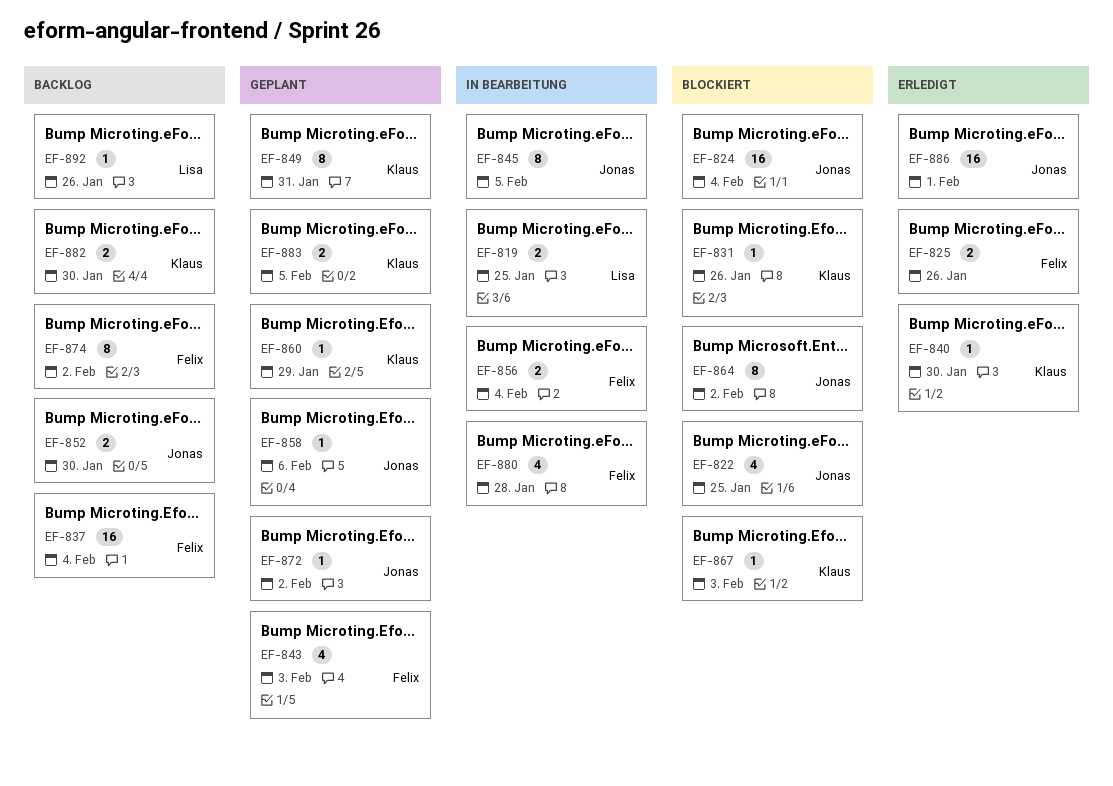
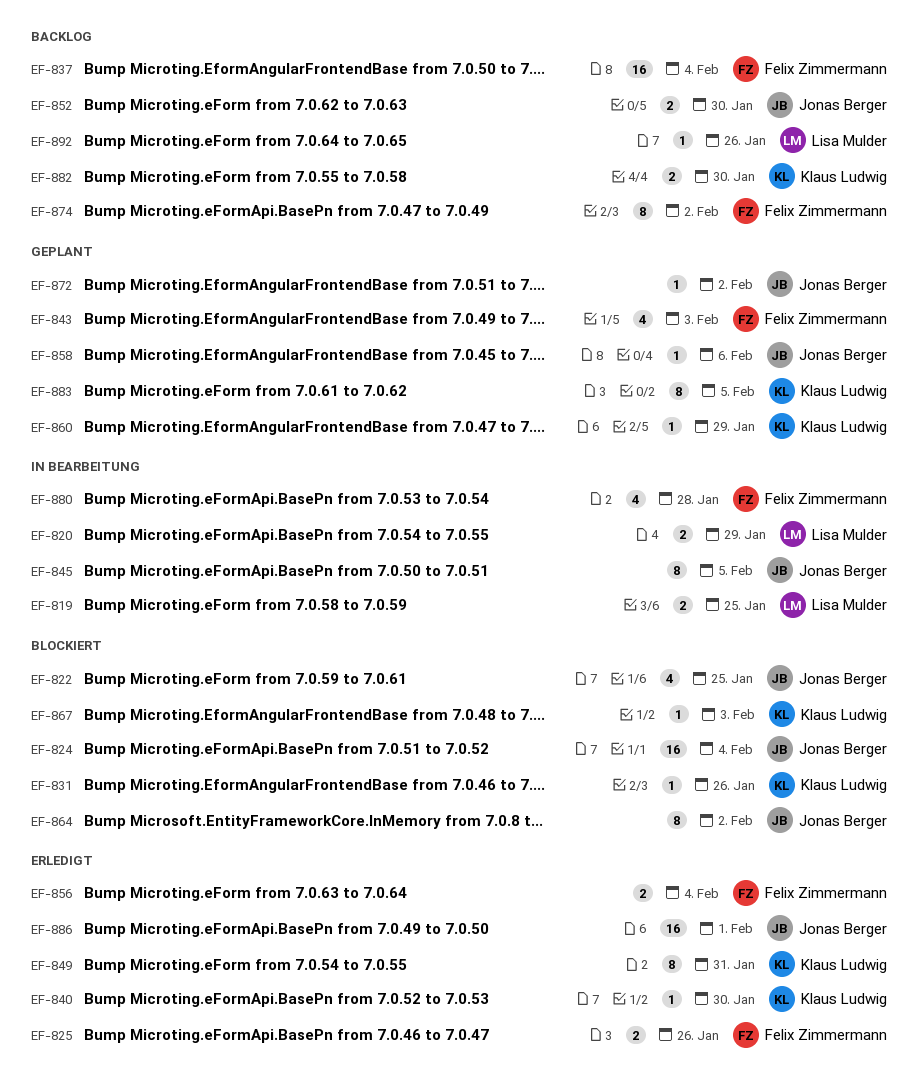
EF-820: none -> present
EF-849, status: Geplant -> Erledigt
EF-856, status: In Bearbeitung -> Erledigt
EF-883, estimate: 2 -> 8

